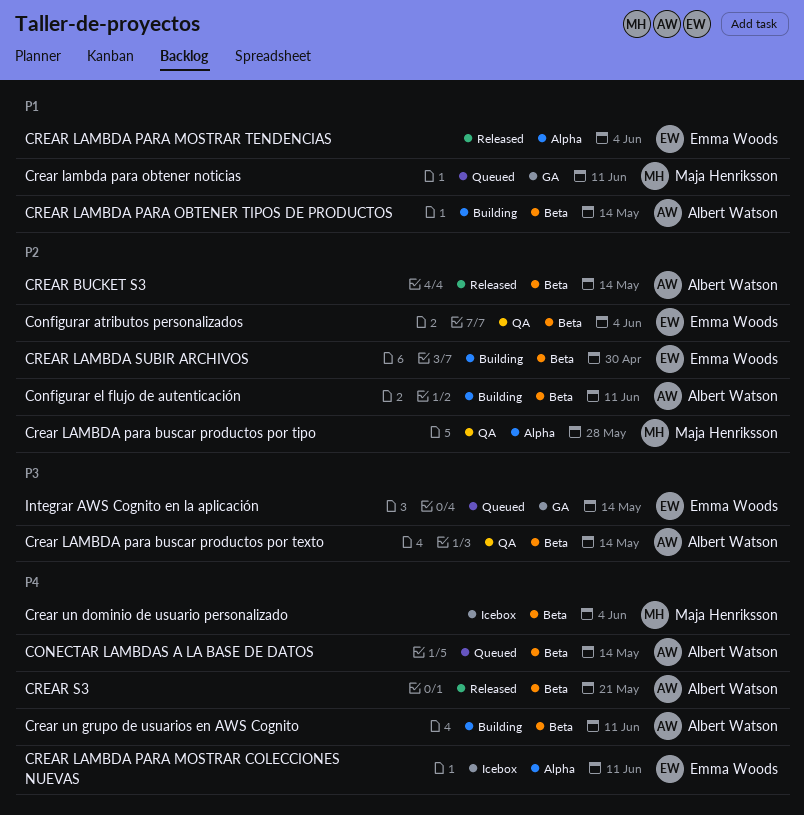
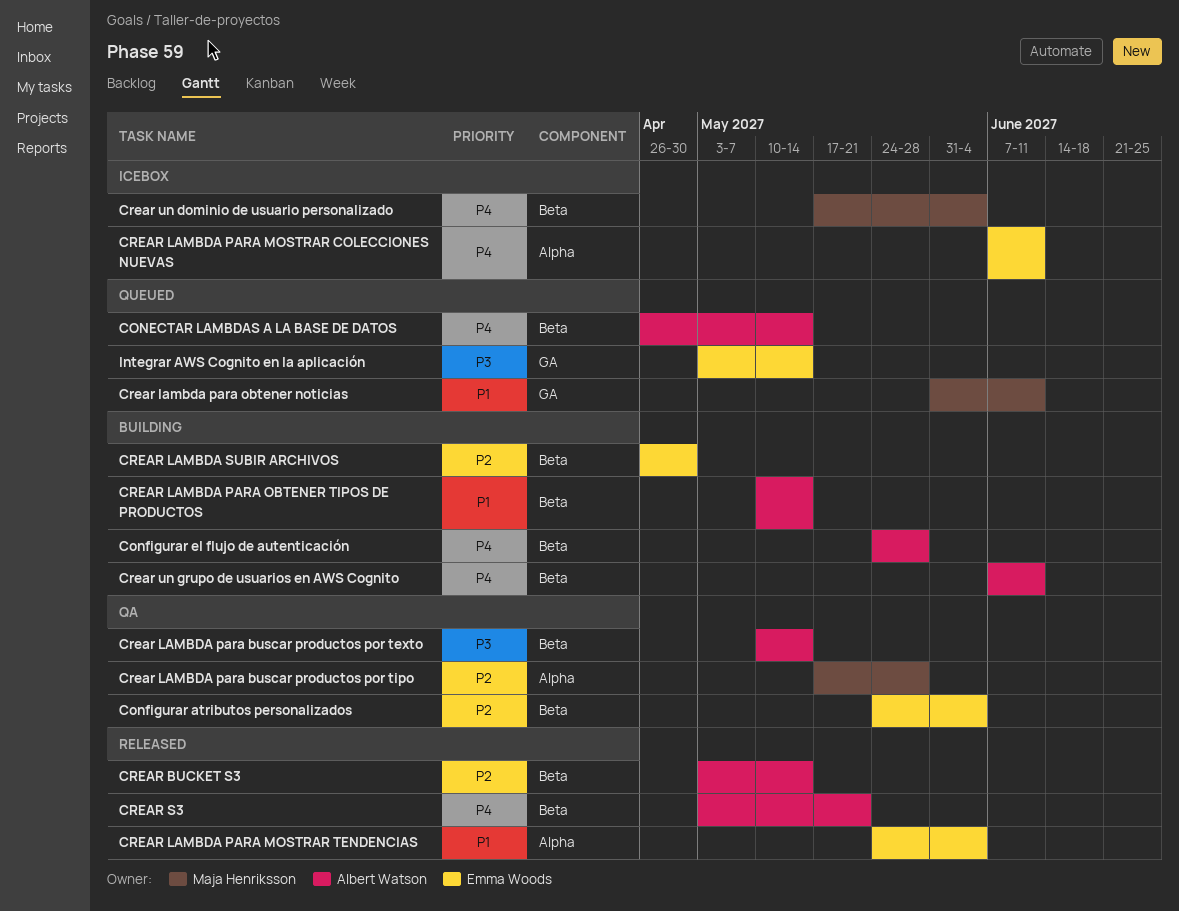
Configurar el flujo de autenticación, priority: P2 -> P4
Configurar el flujo de autenticación, due: Jun 11 -> May 28

